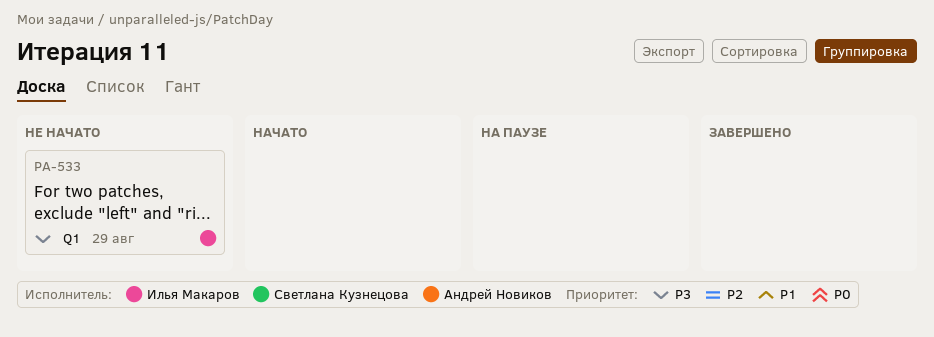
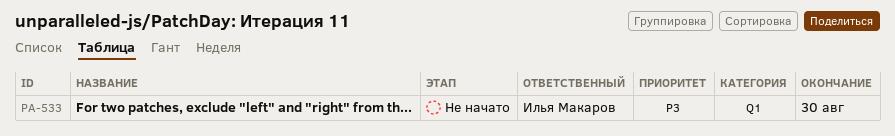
PA-533, due: Aug 29 -> Aug 30

